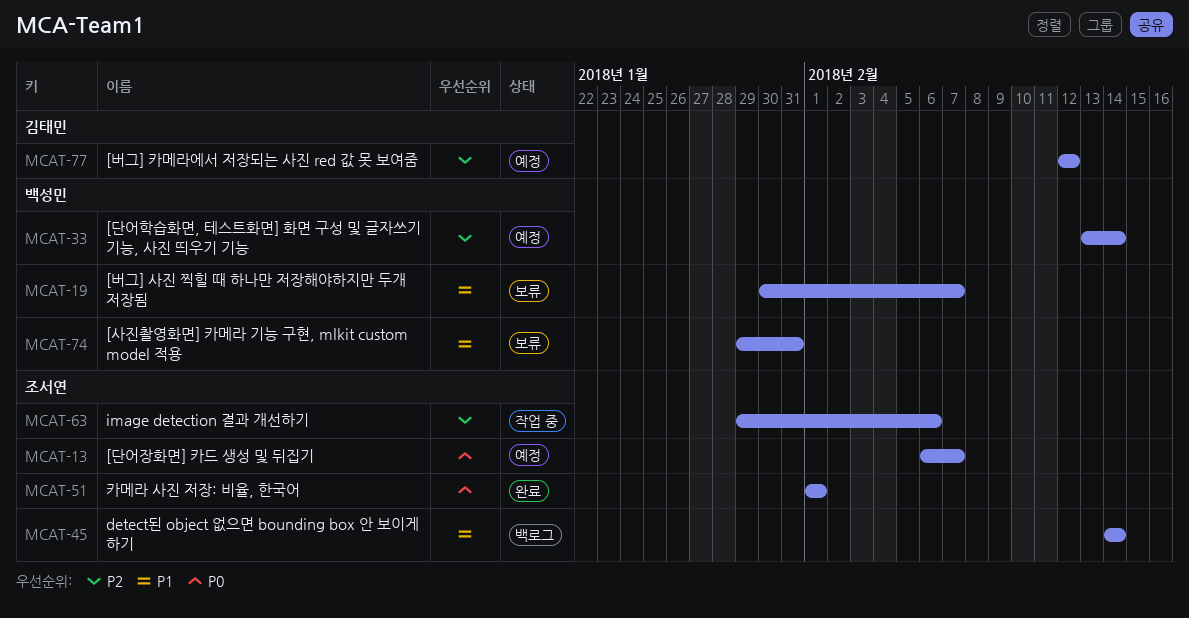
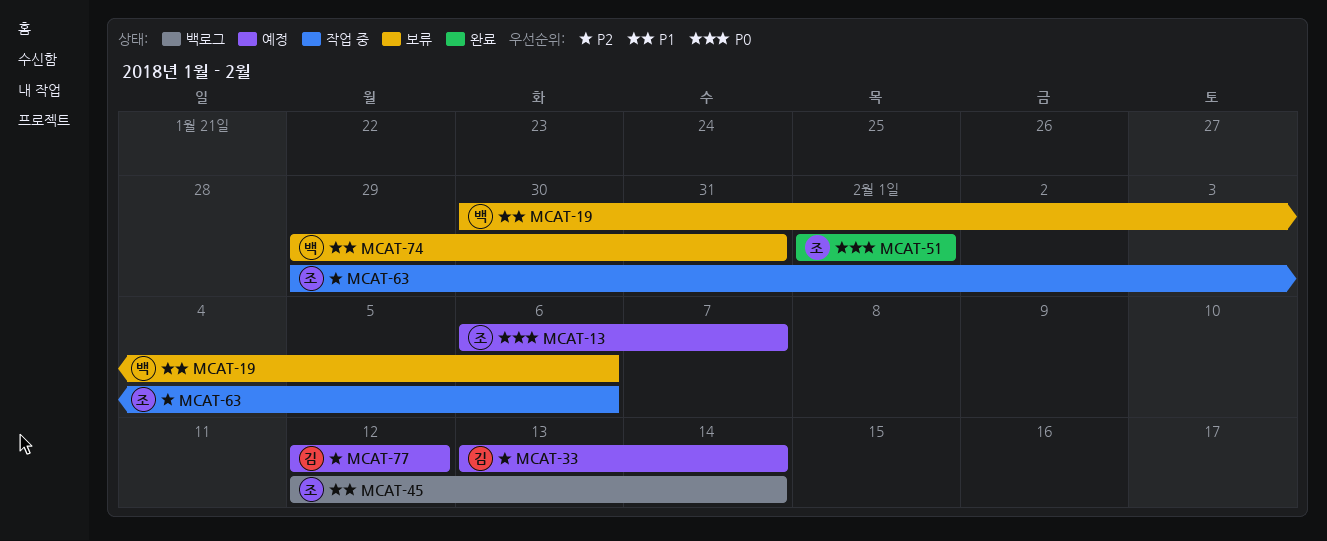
MCAT-19, due: Feb 7 -> Feb 6
MCAT-33, owner: 백성민 -> 김태민
MCAT-45, start: Feb 14 -> Feb 12

